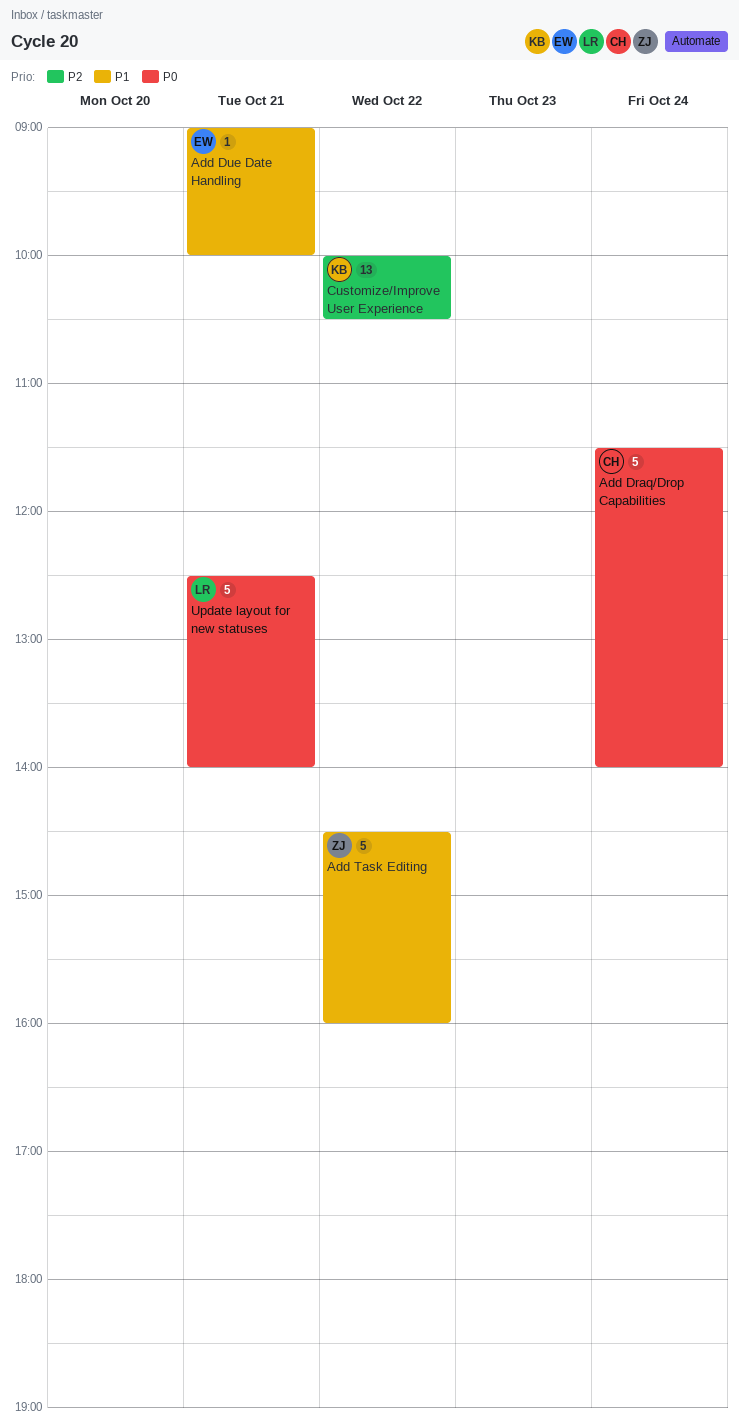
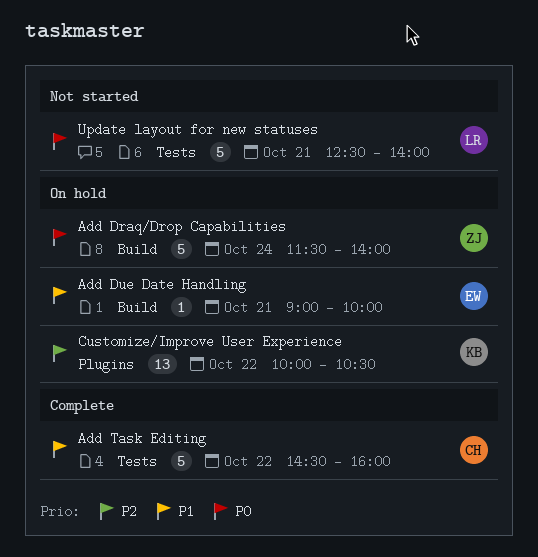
Add Draq/Drop Capabilities, owner: CH -> ZJ
Add Task Editing, owner: ZJ -> CH

